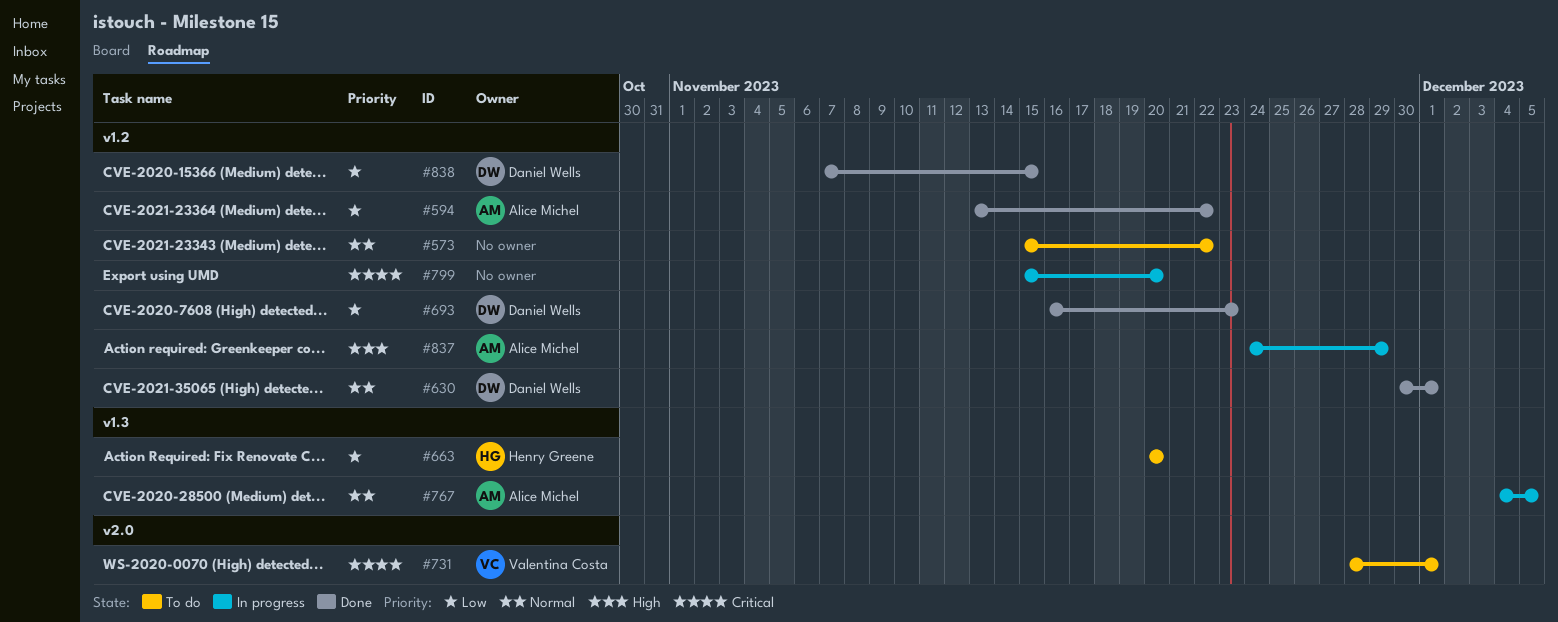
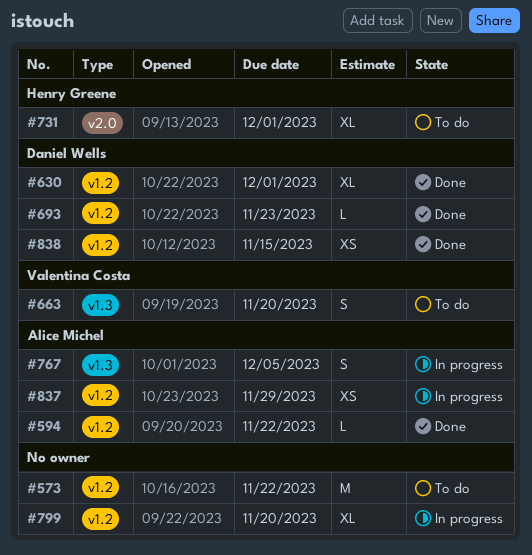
#663, owner: Henry Greene -> Valentina Costa
#731, owner: Valentina Costa -> Henry Greene

